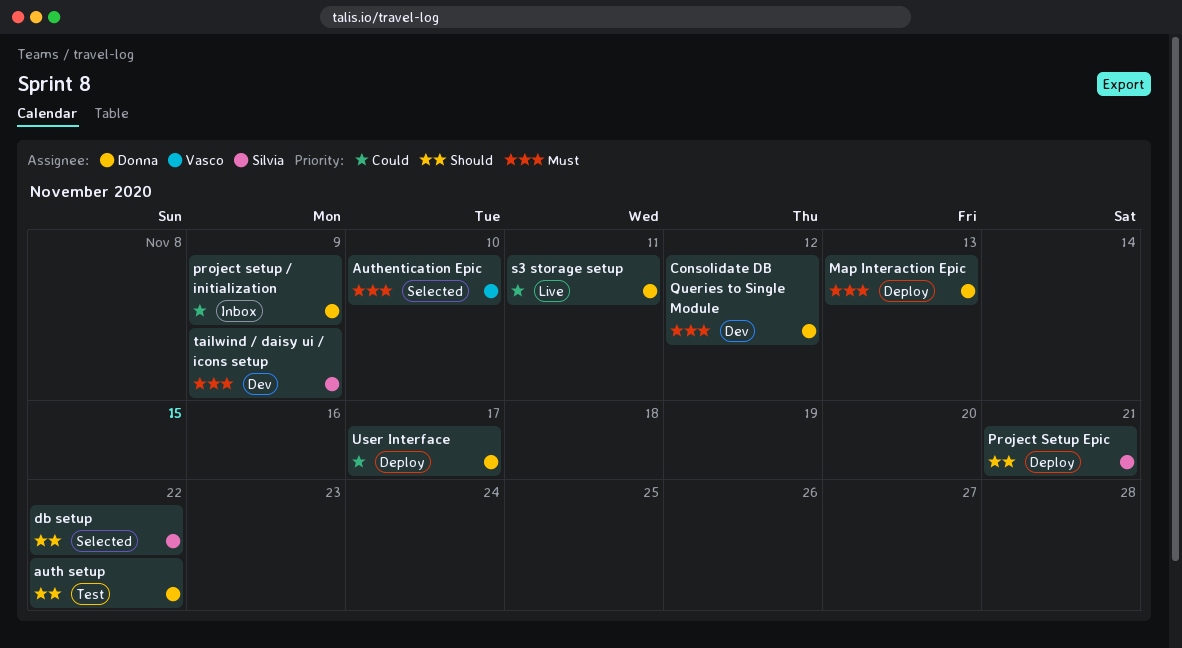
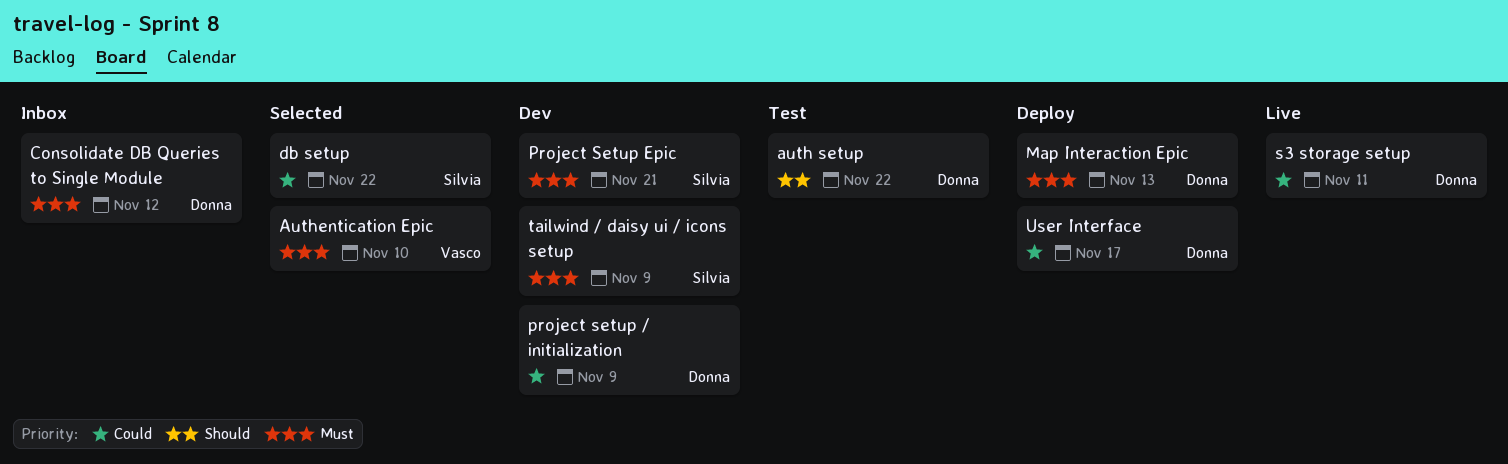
Consolidate DB Queries to Single Module, status: Dev -> Inbox
db setup, priority: Should -> Could
project setup / initialization, status: Inbox -> Dev
Project Setup Epic, status: Deploy -> Dev
Project Setup Epic, priority: Should -> Must

